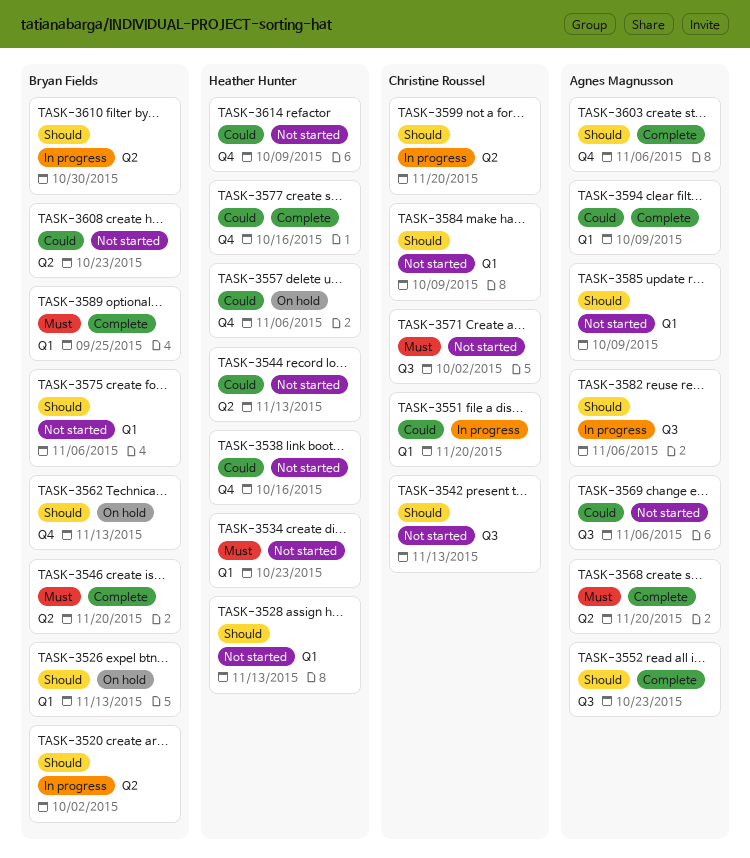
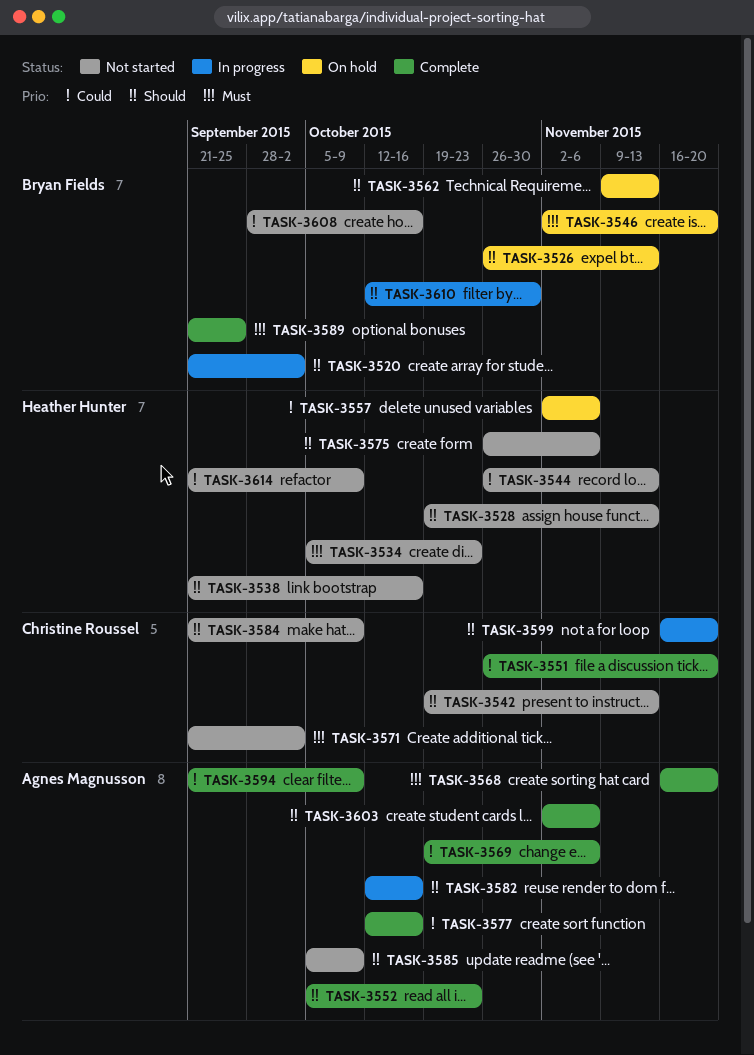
TASK-3538, priority: Could -> Should
TASK-3546, status: Complete -> On hold
TASK-3551, status: In progress -> Complete
TASK-3569, status: Not started -> Complete
TASK-3575, owner: Bryan Fields -> Heather Hunter
TASK-3577, owner: Heather Hunter -> Agnes Magnusson
TASK-3582, due: Nov 6 -> Oct 16
TASK-3608, due: Oct 23 -> Oct 16

